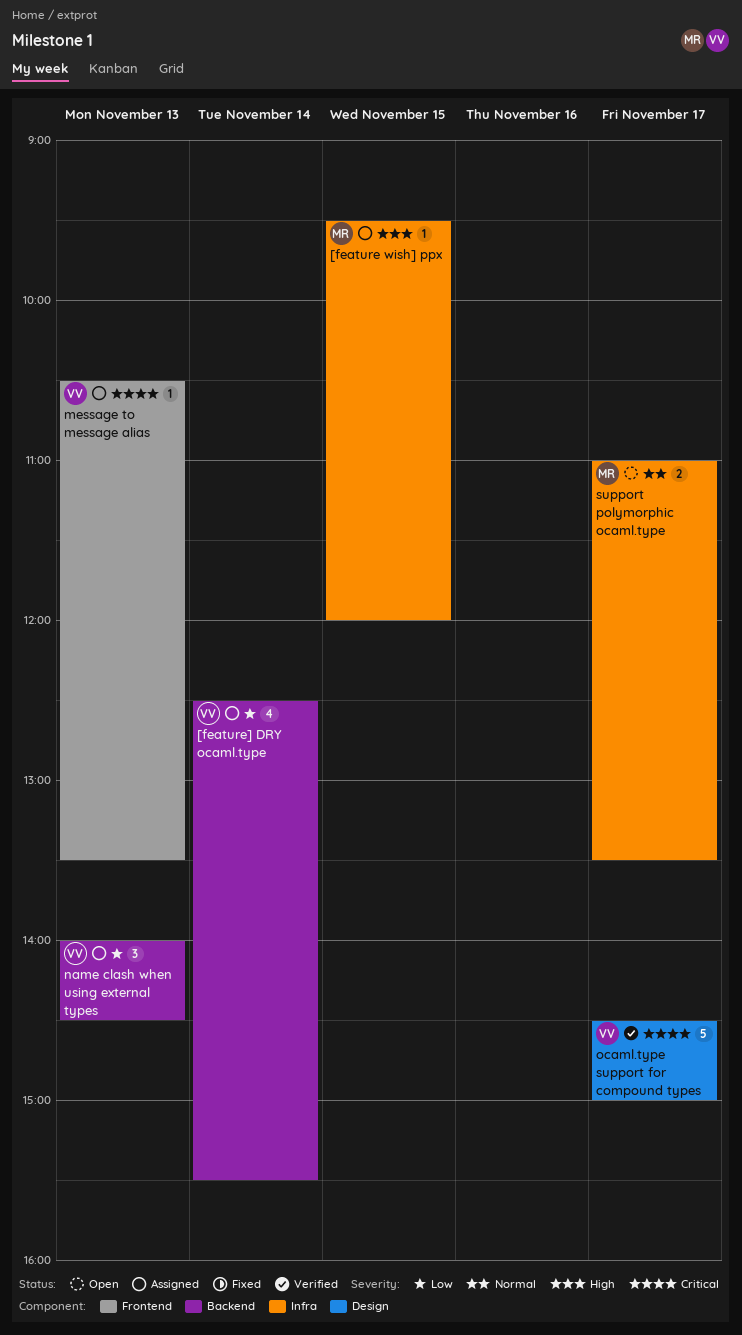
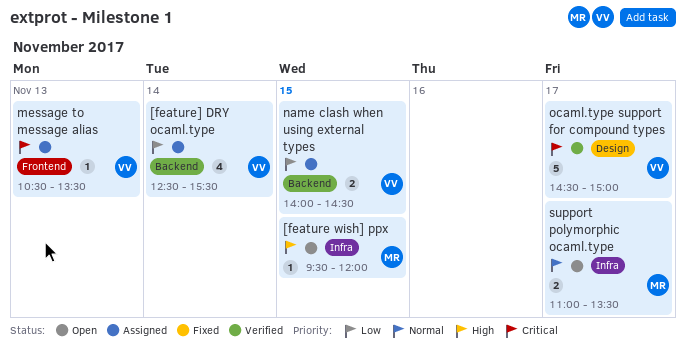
[feature wish] ppx, status: Assigned -> Open
name clash when using external types, estimate: 3 -> 2
name clash when using external types, day: Nov 13 -> Nov 15

